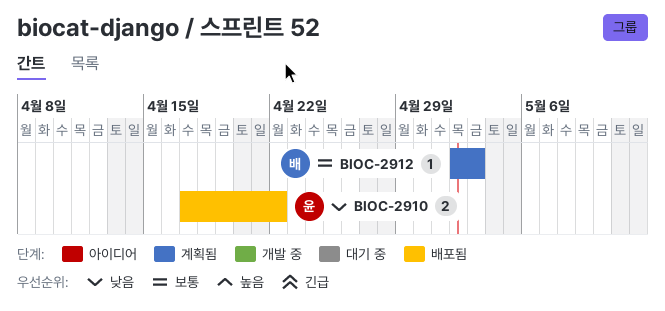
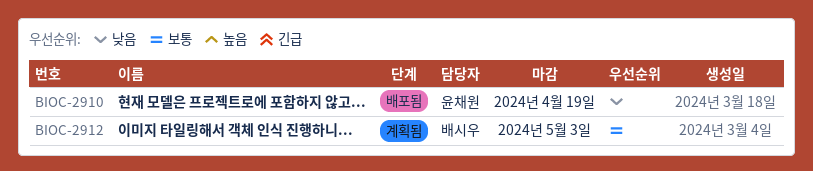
BIOC-2910, due: Apr 22 -> Apr 19

